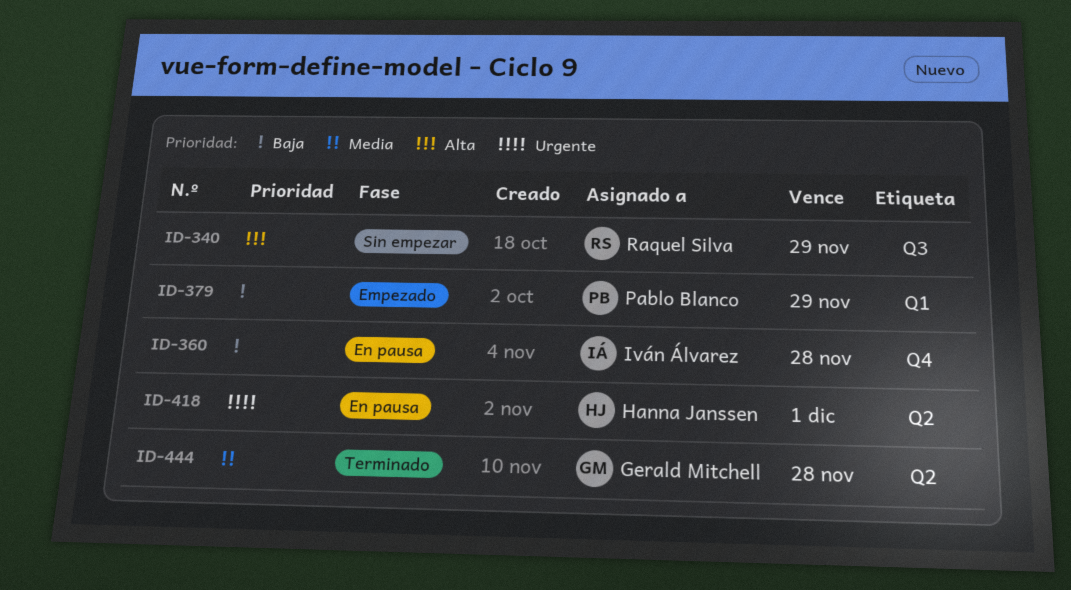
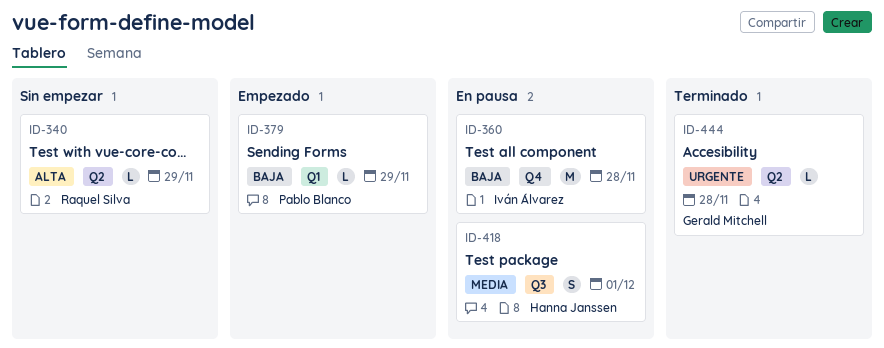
ID-340, label: Q3 -> Q2
ID-418, priority: Urgente -> Media
ID-418, label: Q2 -> Q3
ID-444, priority: Media -> Urgente

